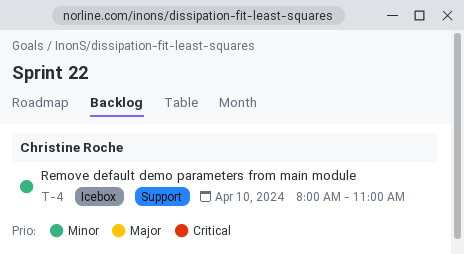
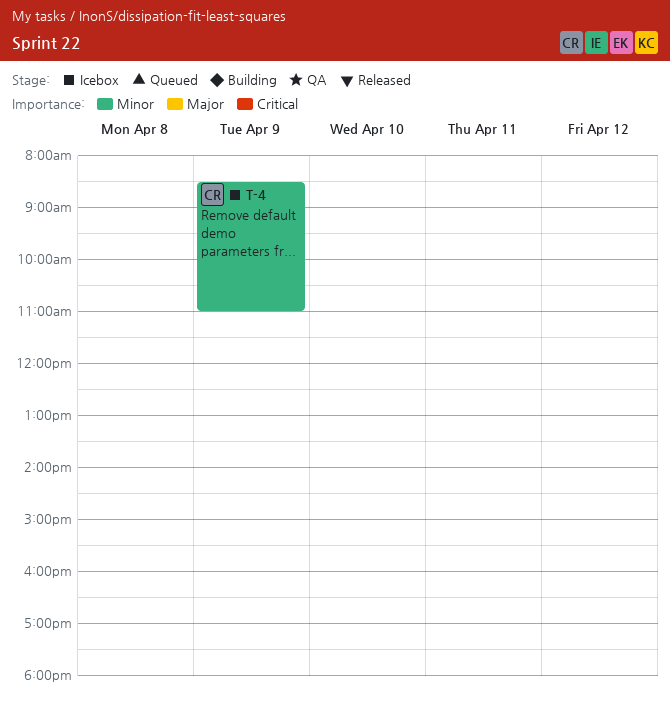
T-4, day: Apr 10 -> Apr 9
T-4, begins: 08:00 -> 08:30

